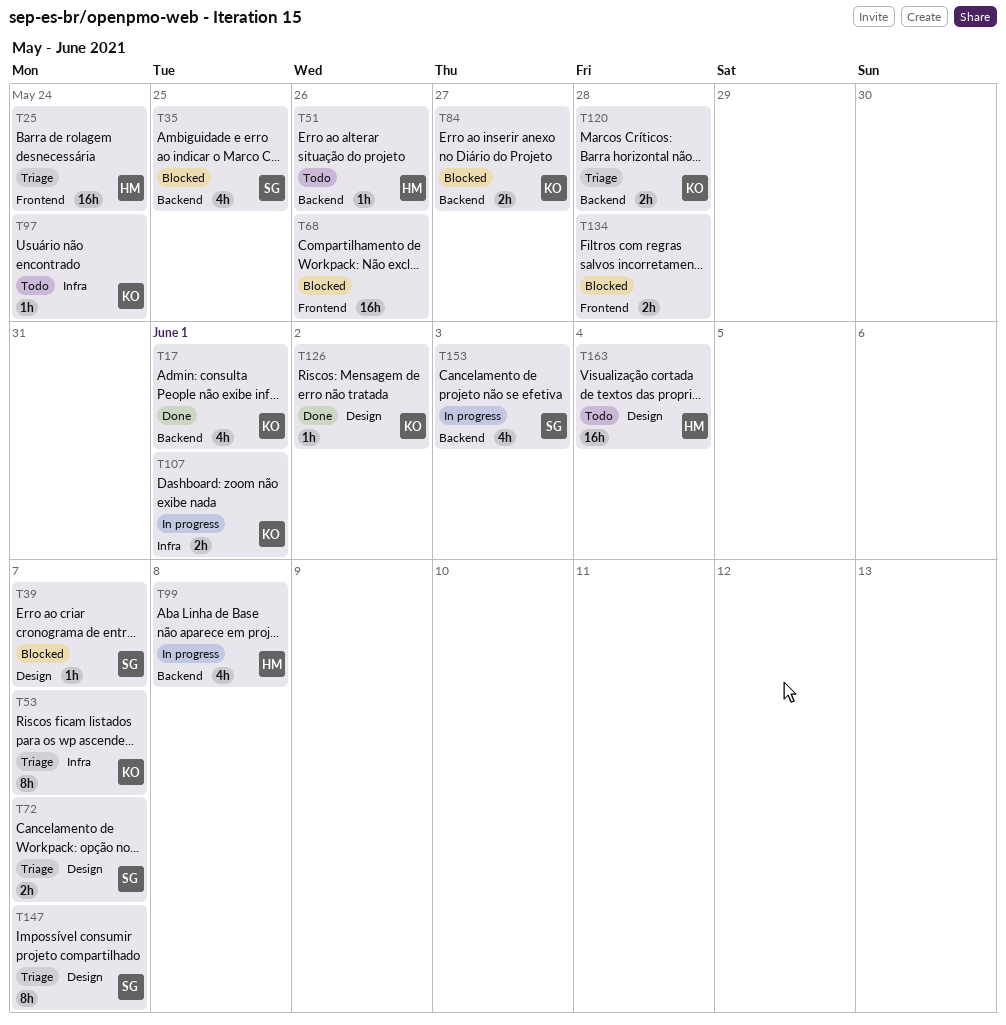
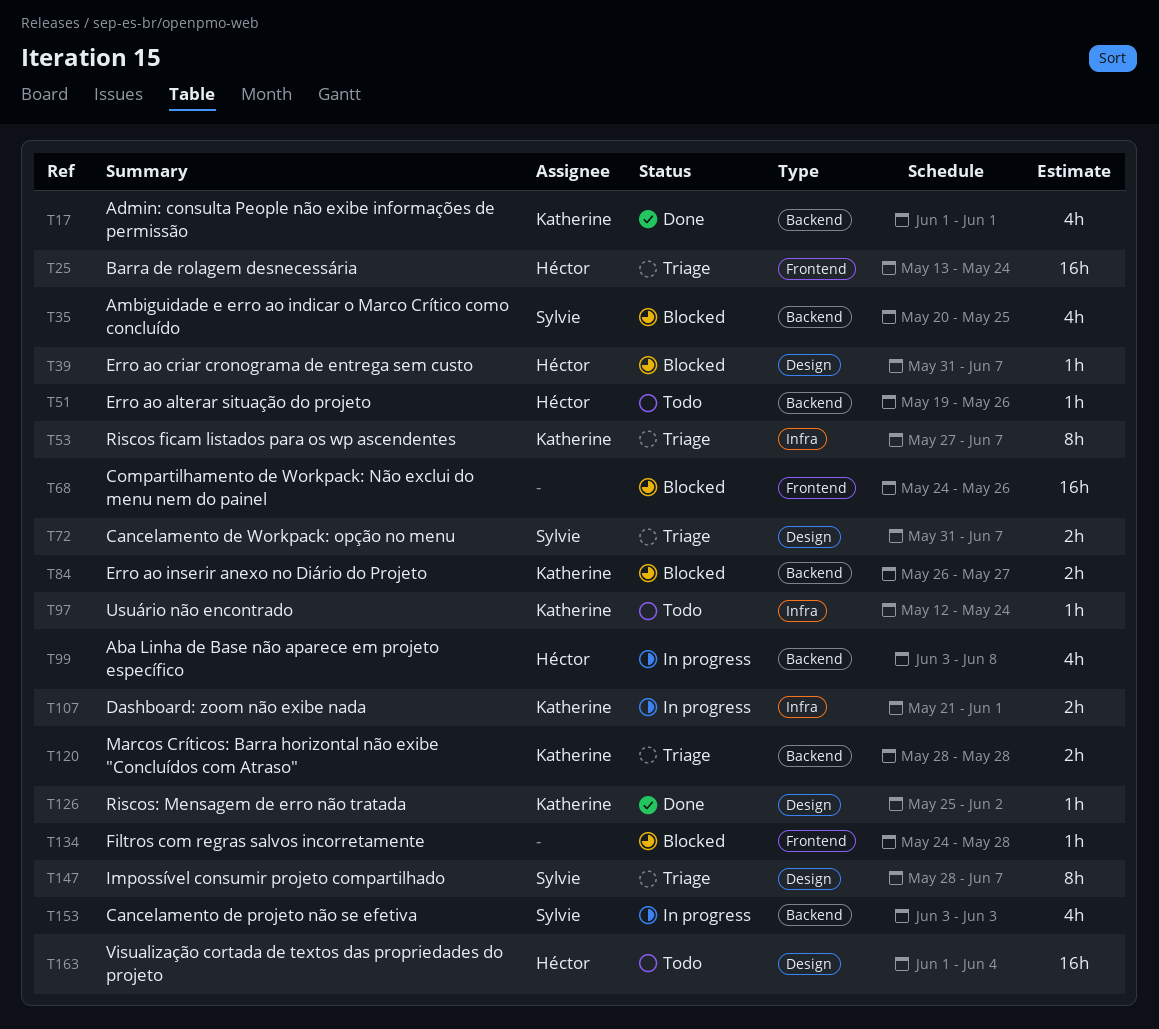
T39, owner: Sylvie -> Héctor
T134, estimate: 2h -> 1h

